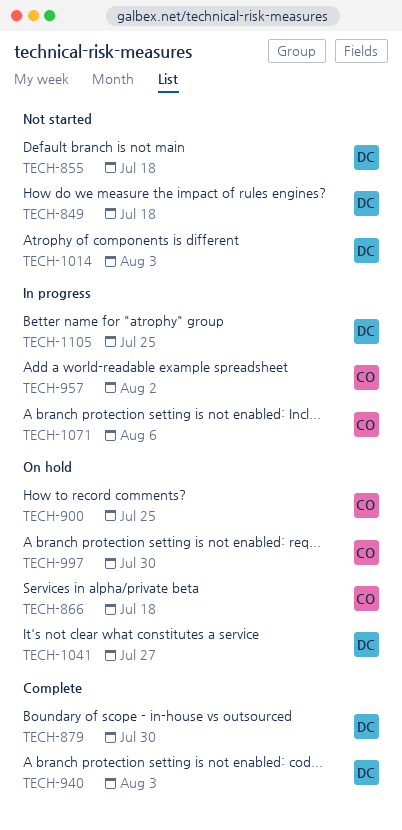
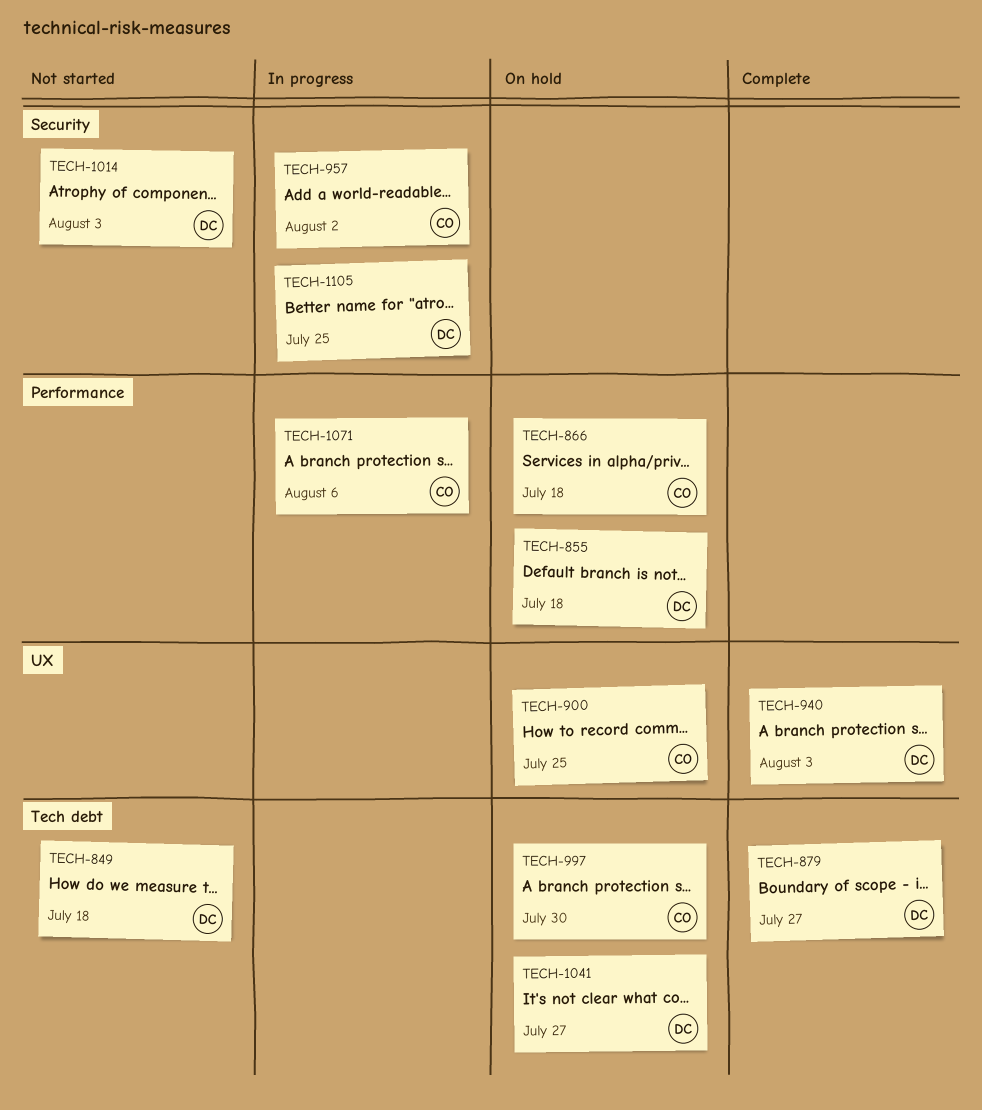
TECH-855, status: Not started -> On hold
TECH-879, due: Jul 30 -> Jul 27

